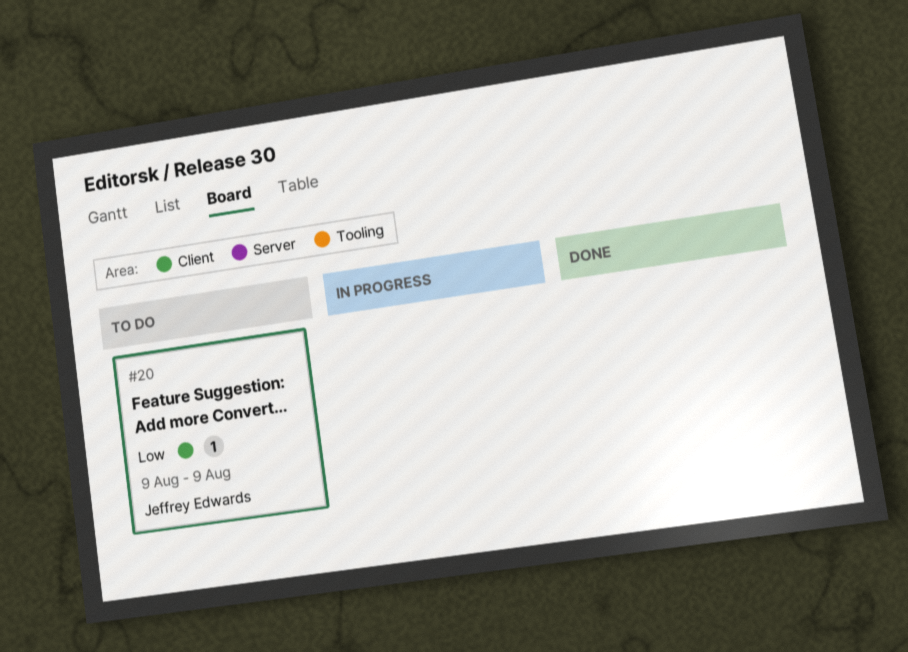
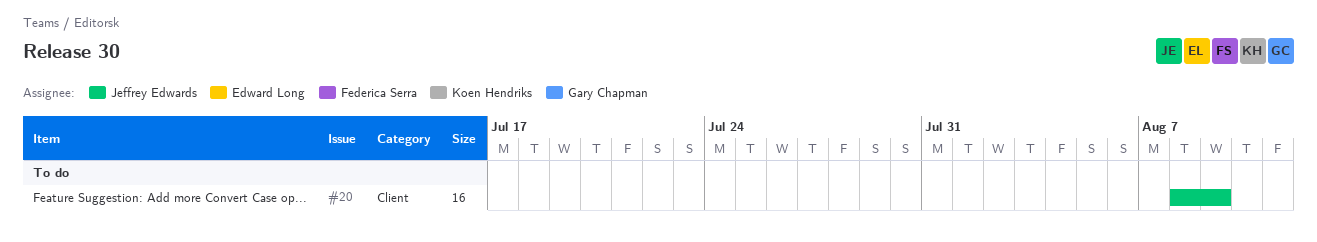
#20, estimate: 1 -> 16
#20, start: Aug 9 -> Aug 8

